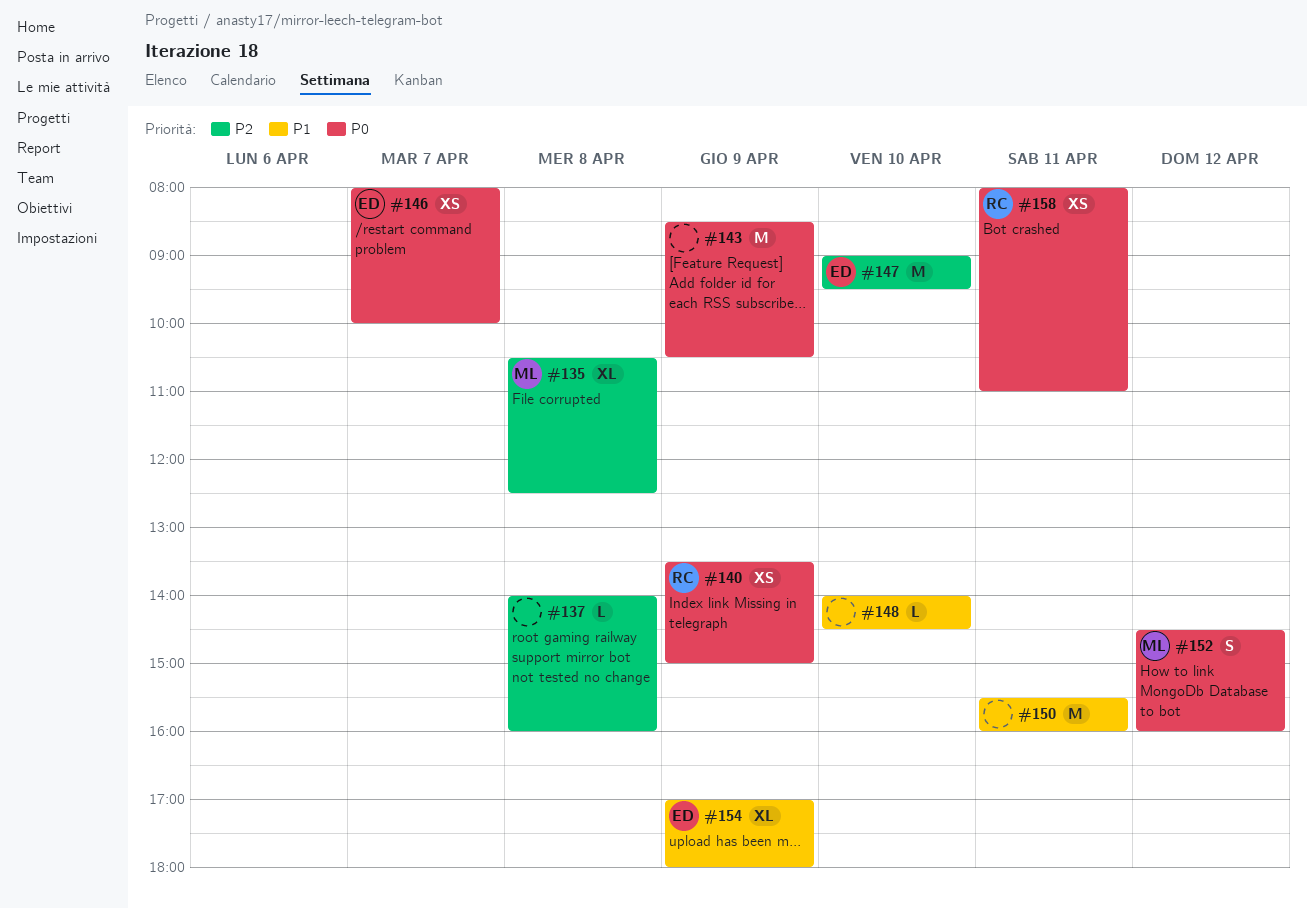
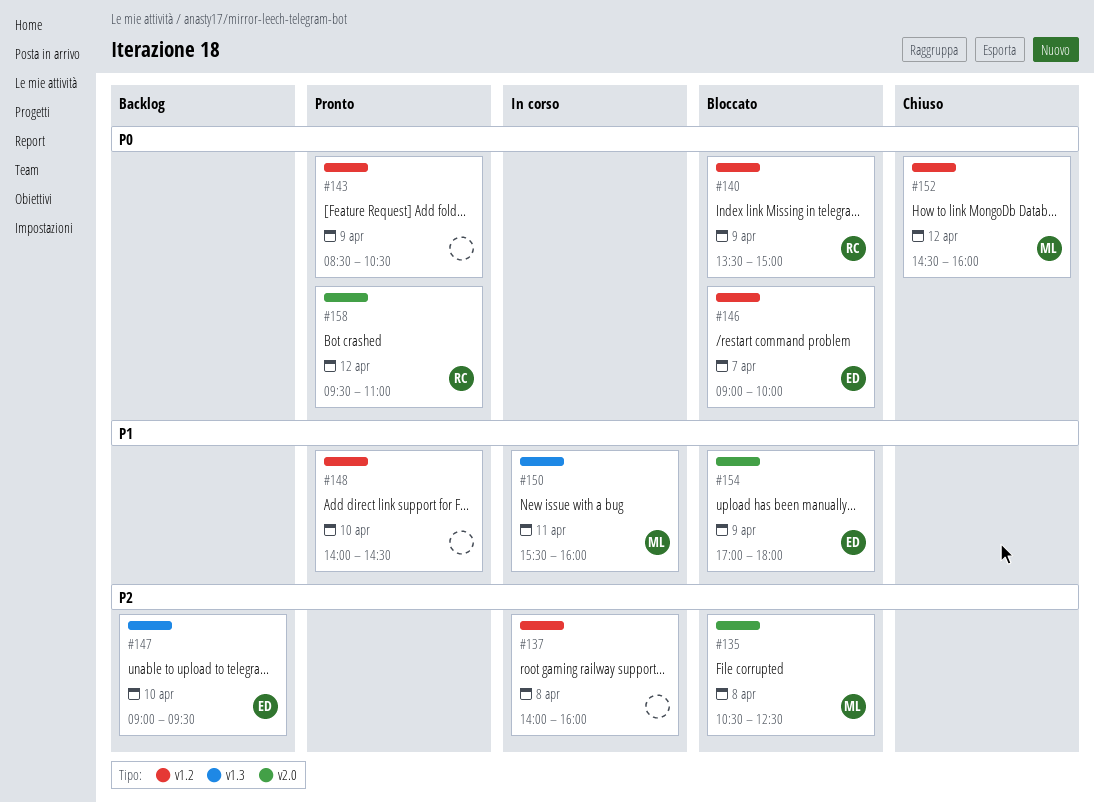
#146, begins: 08:00 -> 09:00
#150, owner: none -> ML
#158, day: Apr 11 -> Apr 12
#158, begins: 08:00 -> 09:30

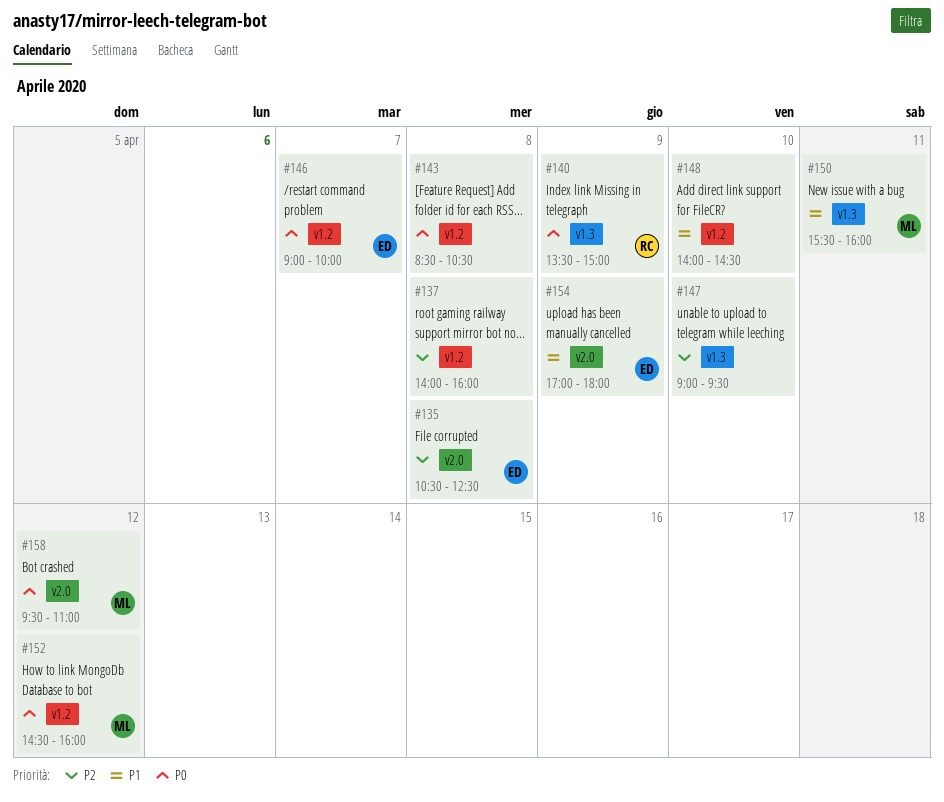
#135, owner: ML -> ED
#140, label: v1.2 -> v1.3
#143, day: Apr 9 -> Apr 8
#147, owner: ED -> none
#158, owner: RC -> ML

